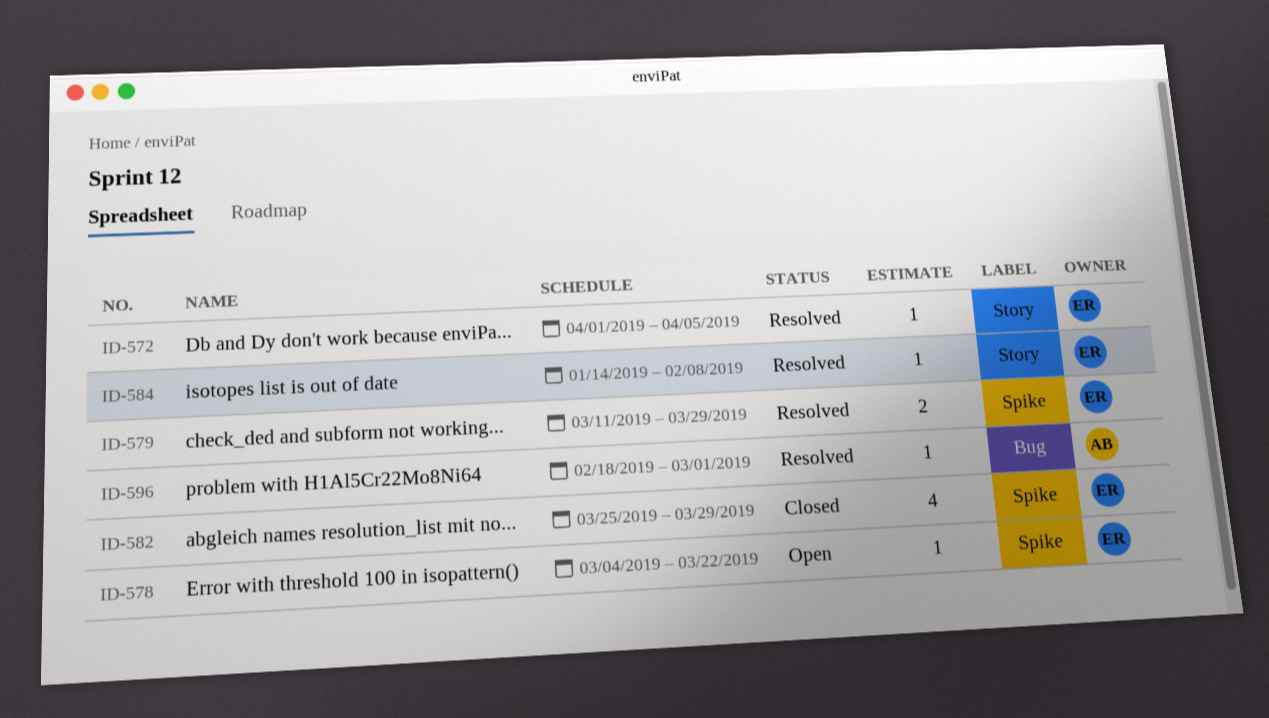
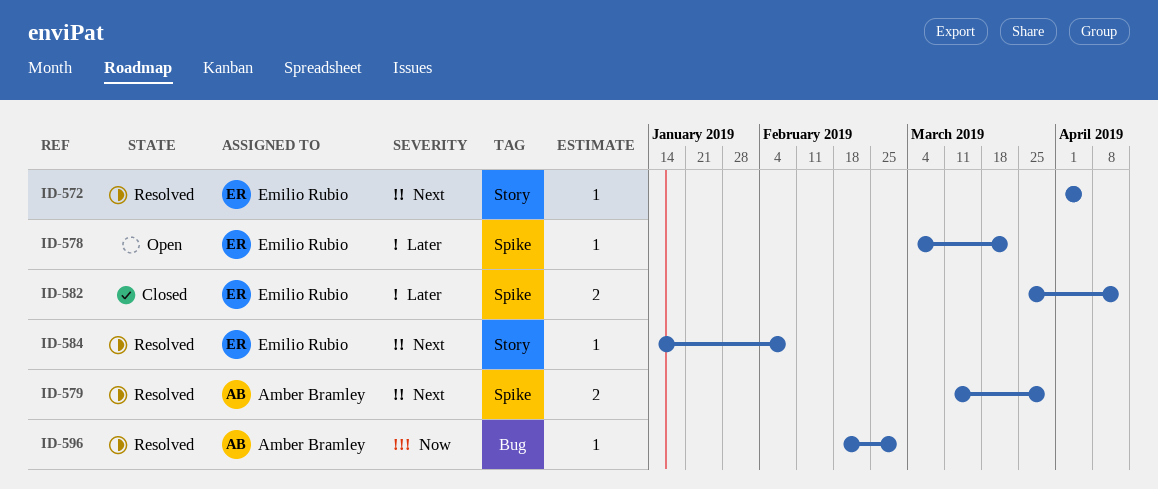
ID-579, owner: Emilio Rubio -> Amber Bramley
ID-582, estimate: 4 -> 2
ID-582, due: Mar 29 -> Apr 12

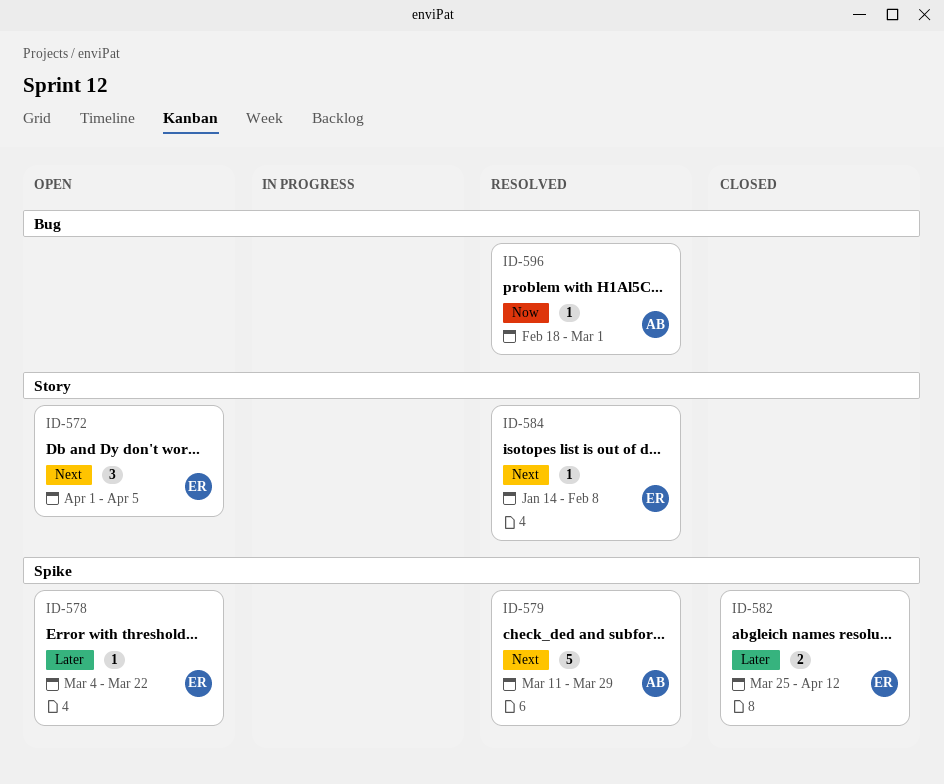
ID-572, status: Resolved -> Open
ID-572, estimate: 1 -> 3
ID-579, estimate: 2 -> 5

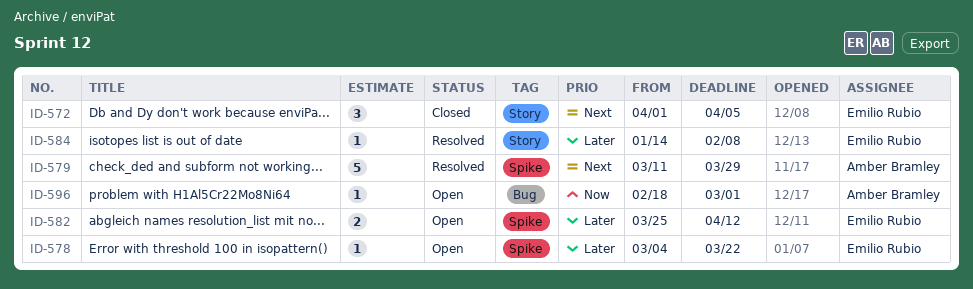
ID-572, status: Open -> Closed
ID-582, status: Closed -> Open
ID-584, priority: Next -> Later
ID-596, status: Resolved -> Open

